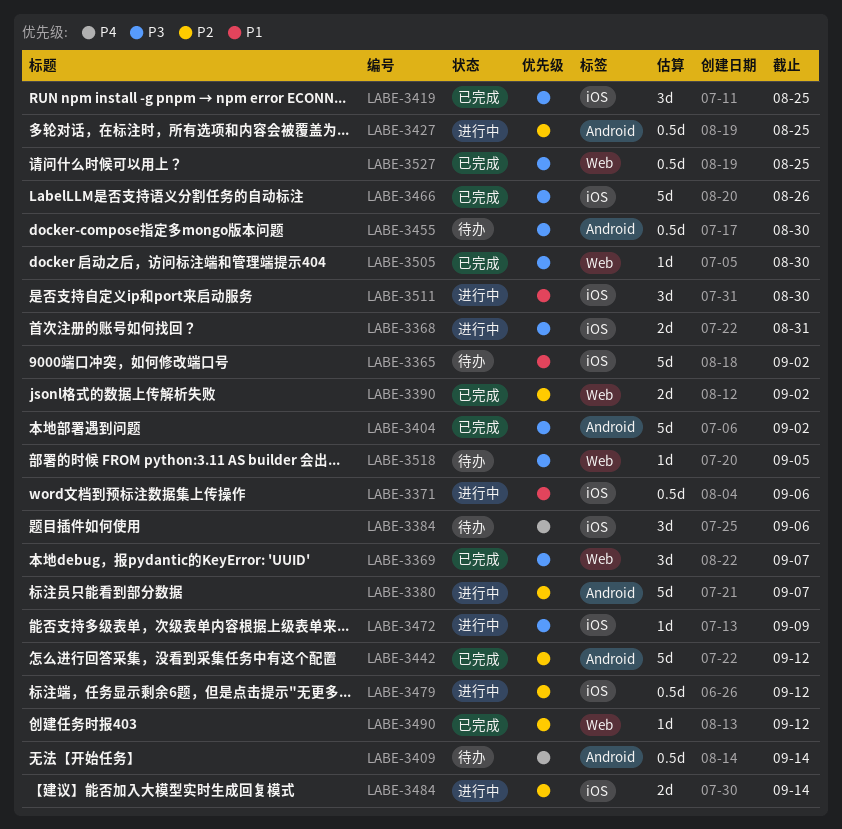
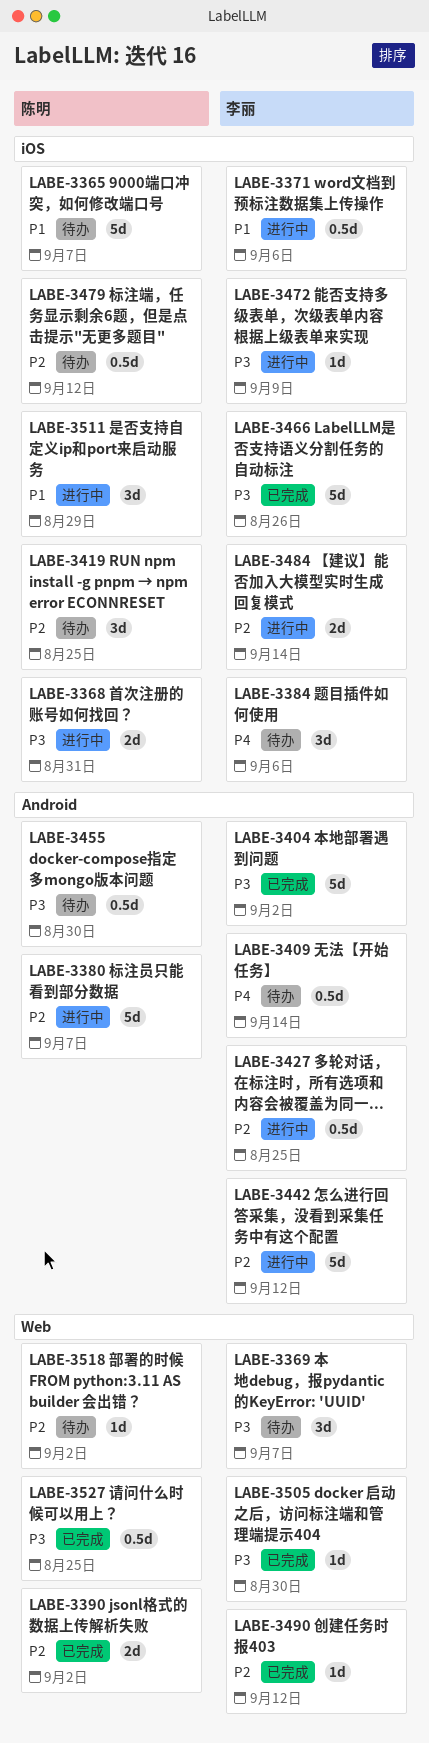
LABE-3365, due: Sep 2 -> Sep 7
LABE-3369, status: 已完成 -> 待办
LABE-3419, status: 已完成 -> 待办
LABE-3419, priority: P3 -> P2
LABE-3442, status: 已完成 -> 进行中
LABE-3479, status: 进行中 -> 待办
LABE-3511, due: Aug 30 -> Aug 29
LABE-3518, priority: P3 -> P2
LABE-3518, due: Sep 5 -> Sep 2

